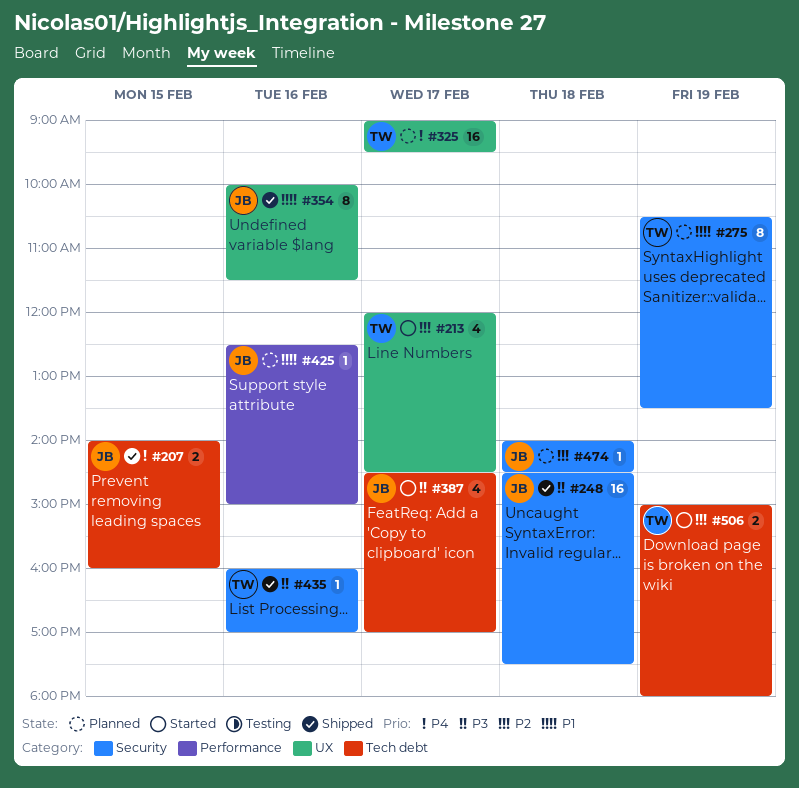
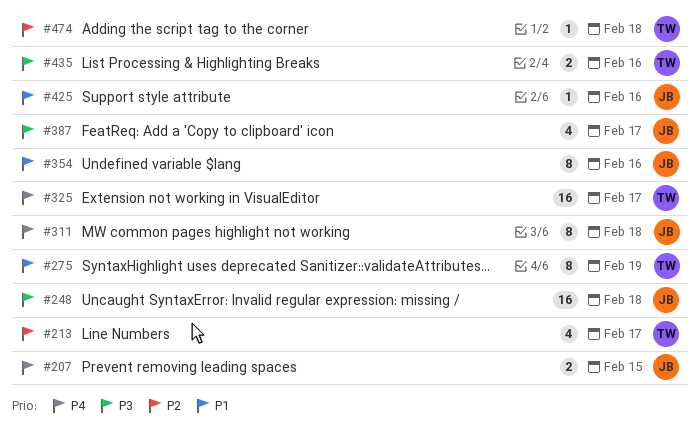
#311: none -> present
#435, estimate: 1 -> 2
#474, owner: JB -> TW
#506: present -> none

